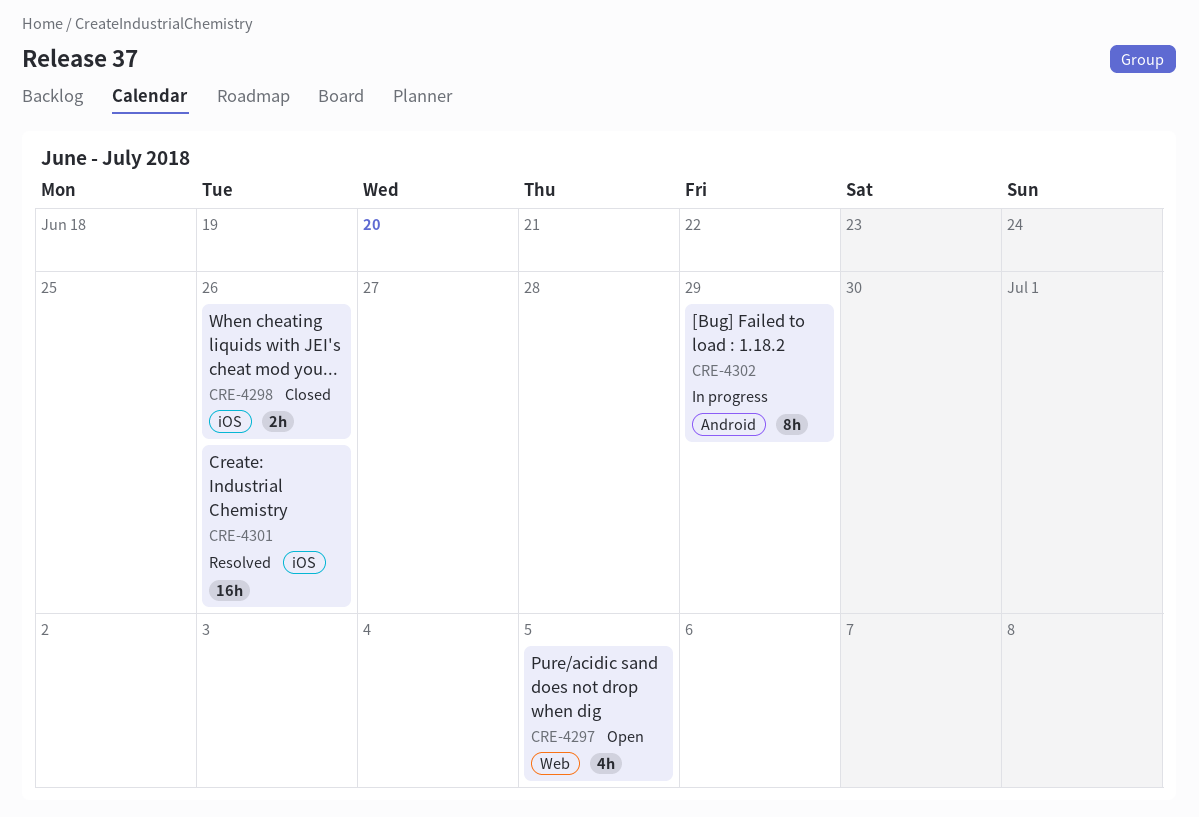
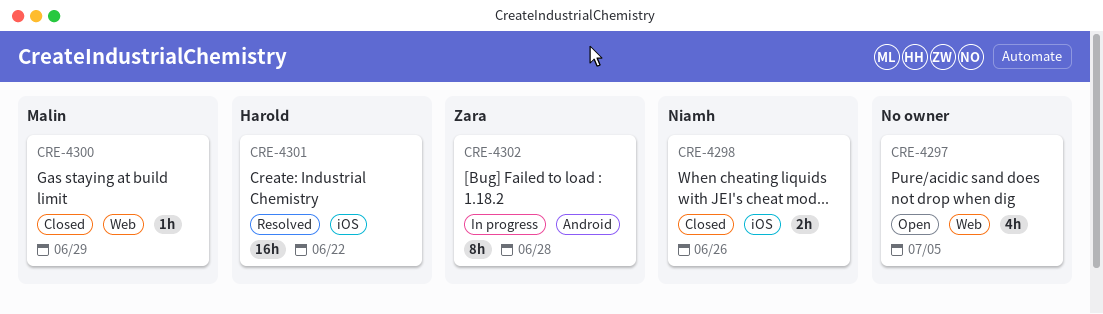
CRE-4300: none -> present
CRE-4301, due: Jun 26 -> Jun 22
CRE-4302, due: Jun 29 -> Jun 28

